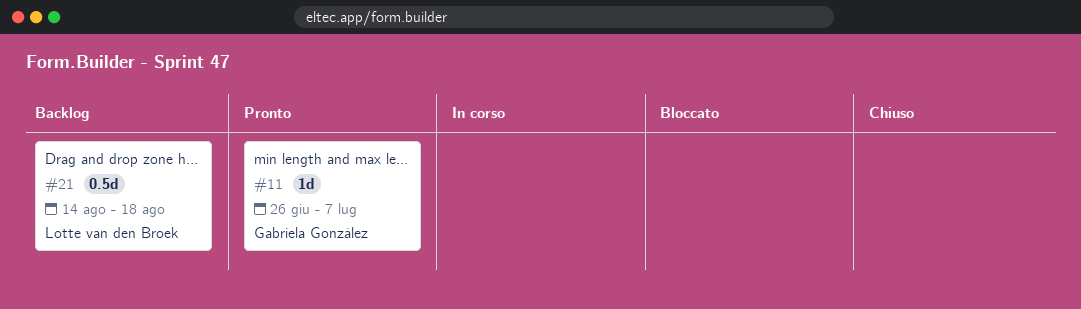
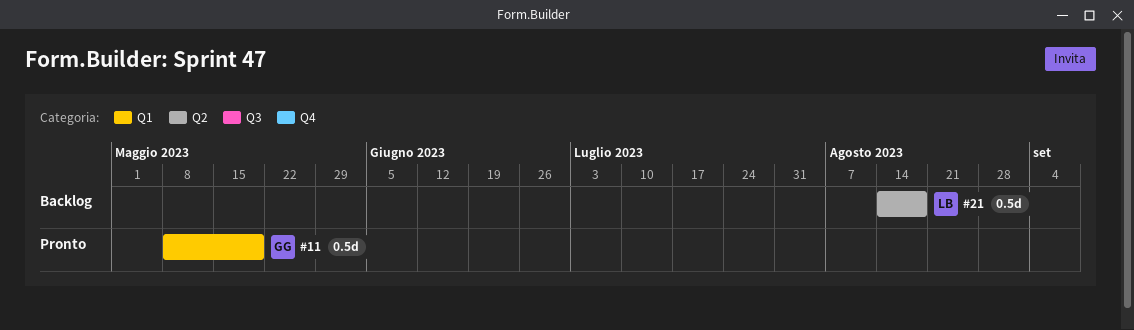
#11, estimate: 1d -> 0.5d
#11, start: Jun 26 -> May 8
#11, due: Jul 7 -> May 19

